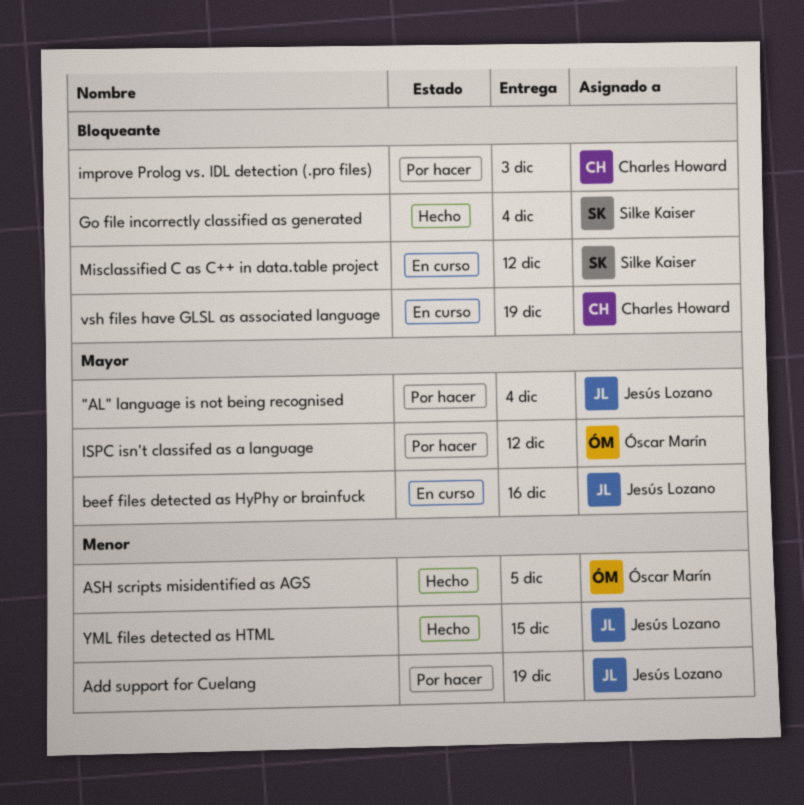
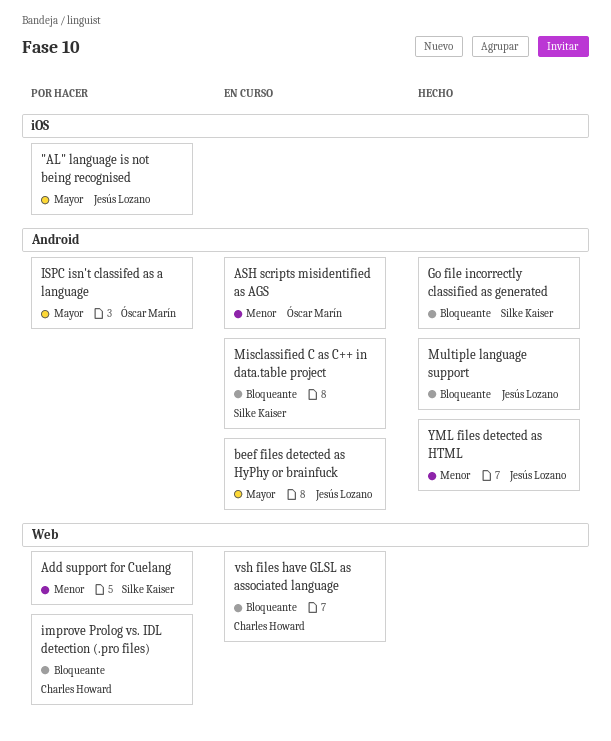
Add support for Cuelang, owner: Jesús Lozano -> Silke Kaiser
ASH scripts misidentified as AGS, status: Hecho -> En curso
Multiple language support: none -> present

